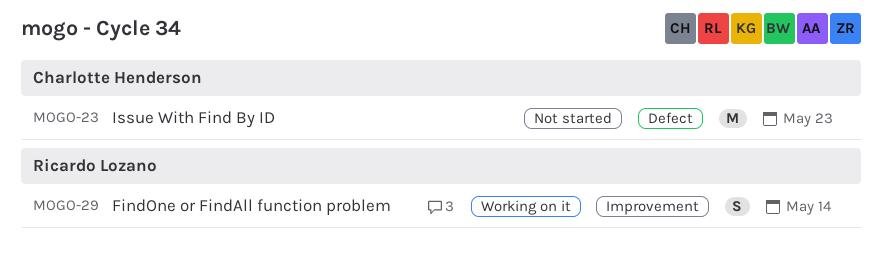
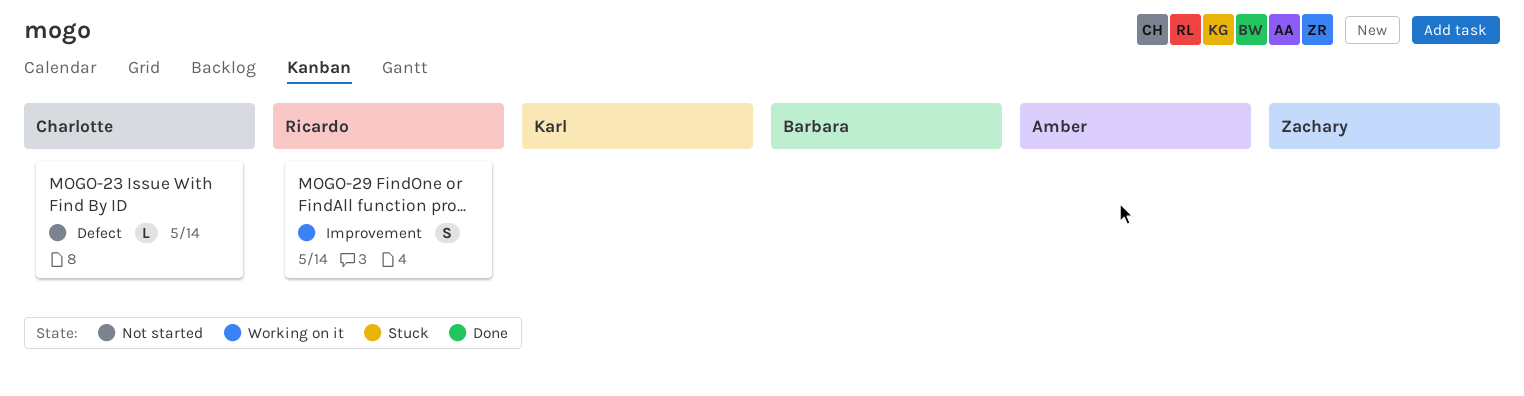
MOGO-23, estimate: M -> L
MOGO-23, due: May 23 -> May 14

